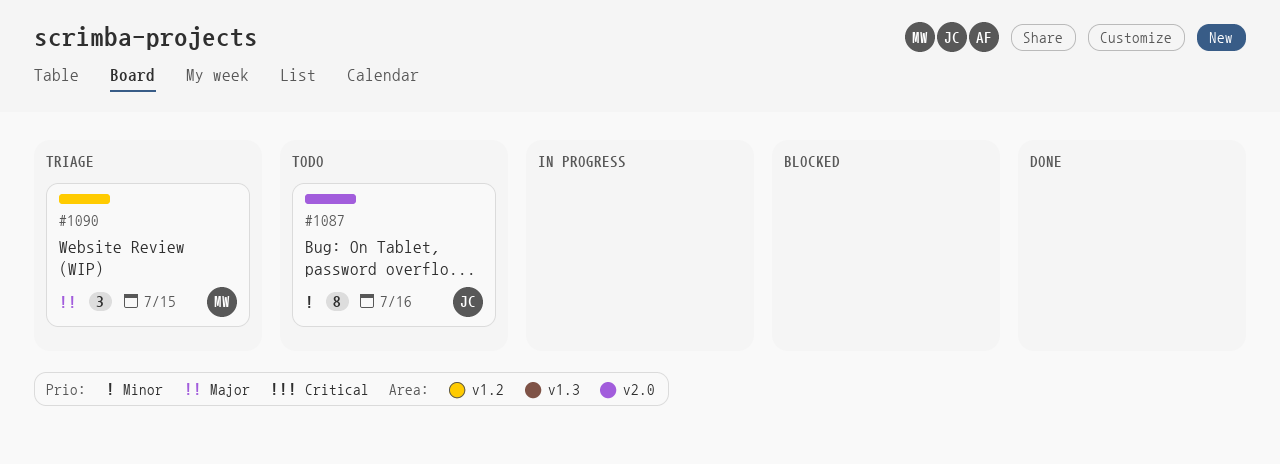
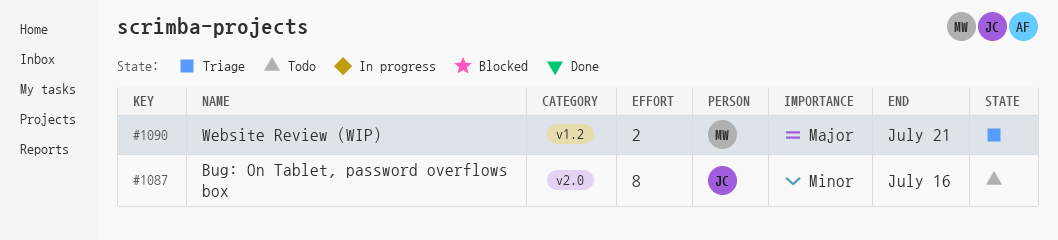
#1090, estimate: 3 -> 2
#1090, due: Jul 15 -> Jul 21

